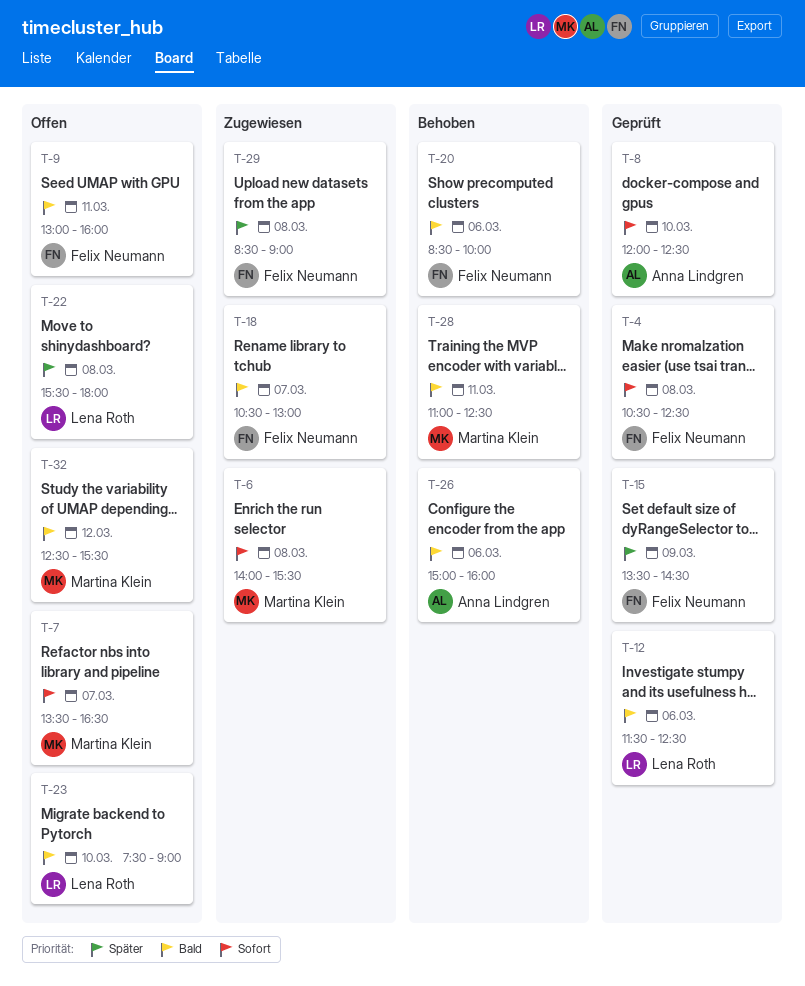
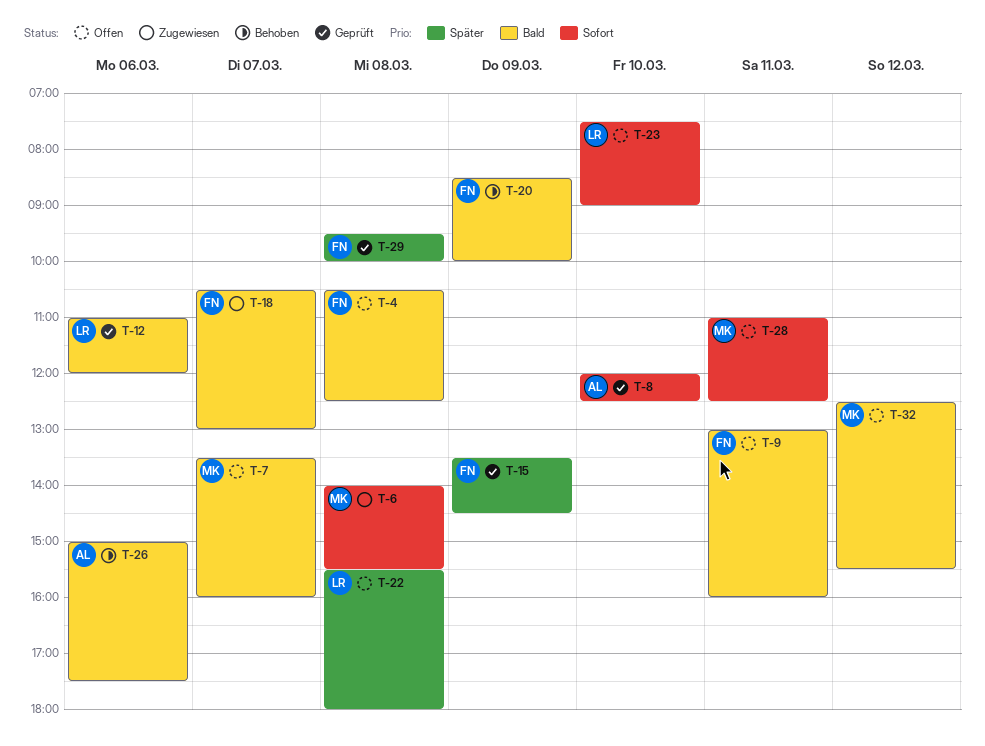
T-4, status: Geprüft -> Offen
T-4, priority: Sofort -> Bald
T-7, priority: Sofort -> Bald
T-7, ends: 16:30 -> 16:00
T-12, begins: 11:30 -> 11:00
T-12, ends: 12:30 -> 12:00
T-20, day: Mar 6 -> Mar 9
T-23, priority: Bald -> Sofort
T-26, ends: 16:00 -> 17:30
T-28, status: Behoben -> Offen
T-28, priority: Bald -> Sofort
T-29, status: Zugewiesen -> Geprüft
T-29, begins: 08:30 -> 09:30
T-29, ends: 09:00 -> 10:00

